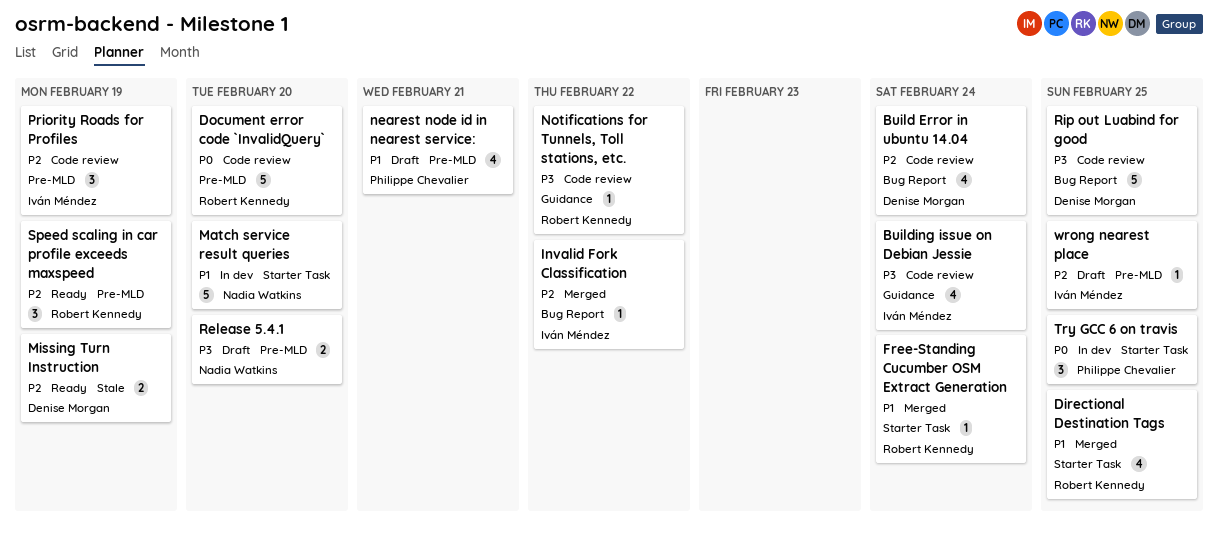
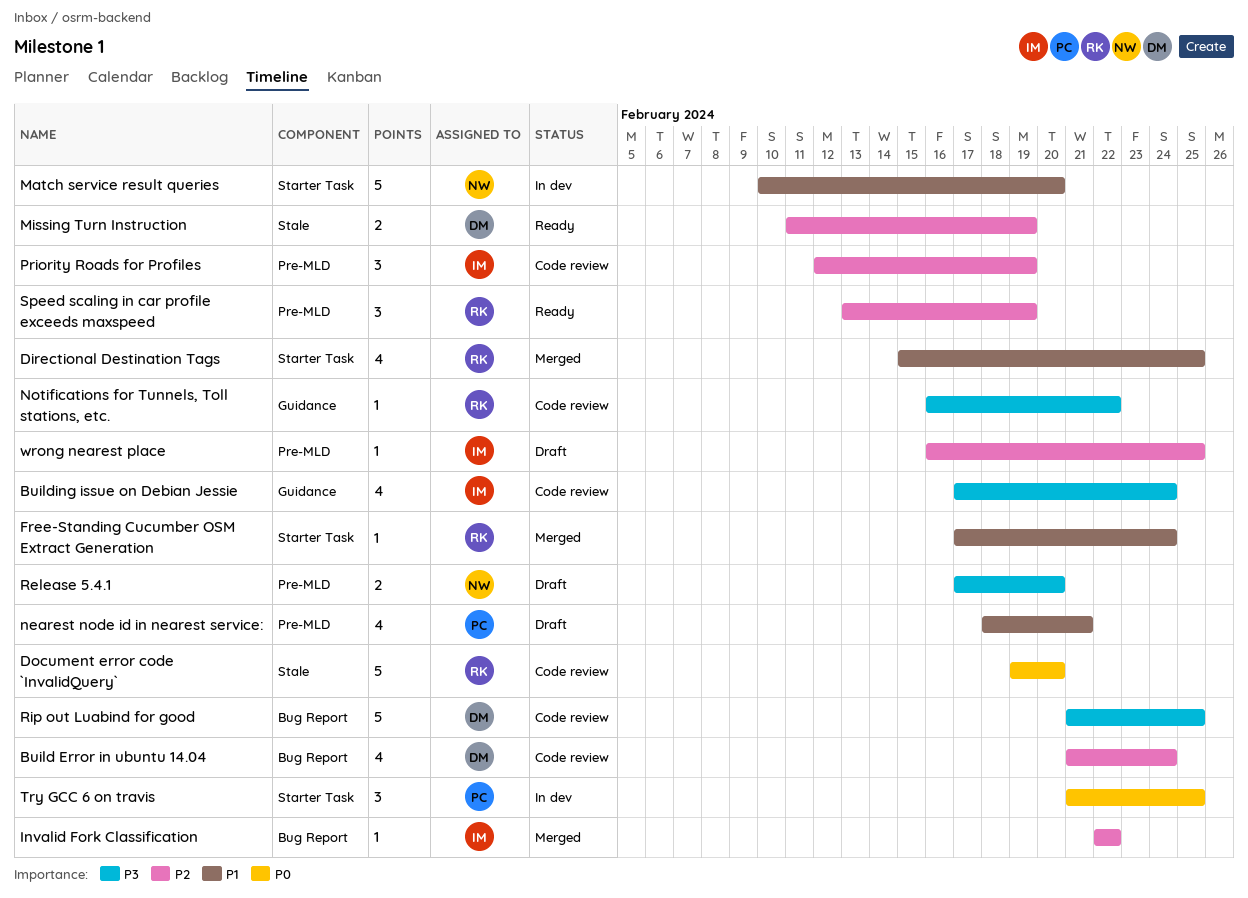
Document error code `InvalidQuery`, label: Pre-MLD -> Stale

